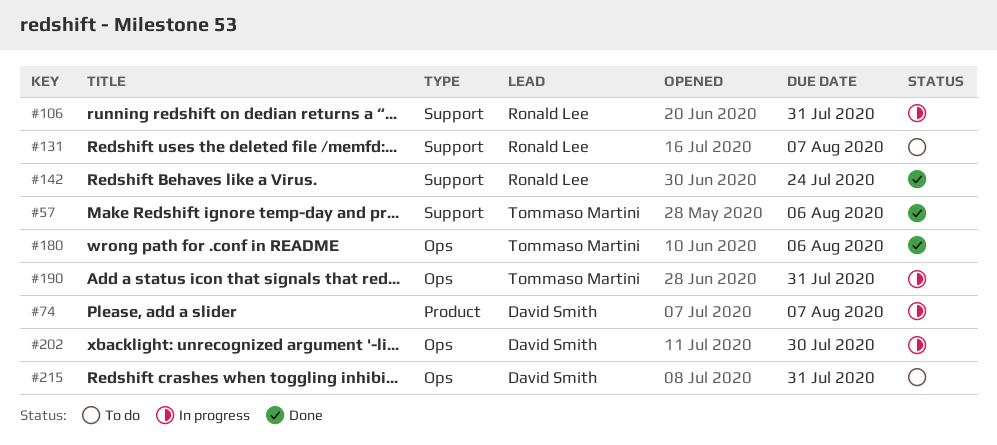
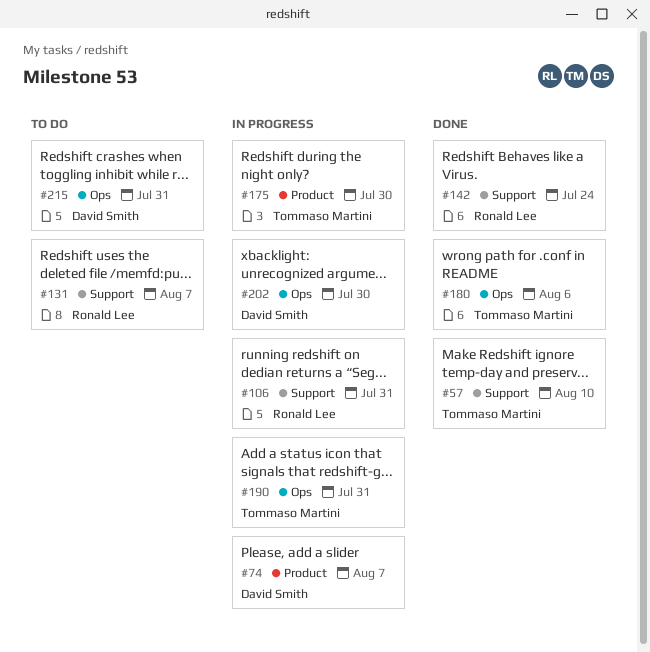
#57, due: Aug 6 -> Aug 10
#175: none -> present

